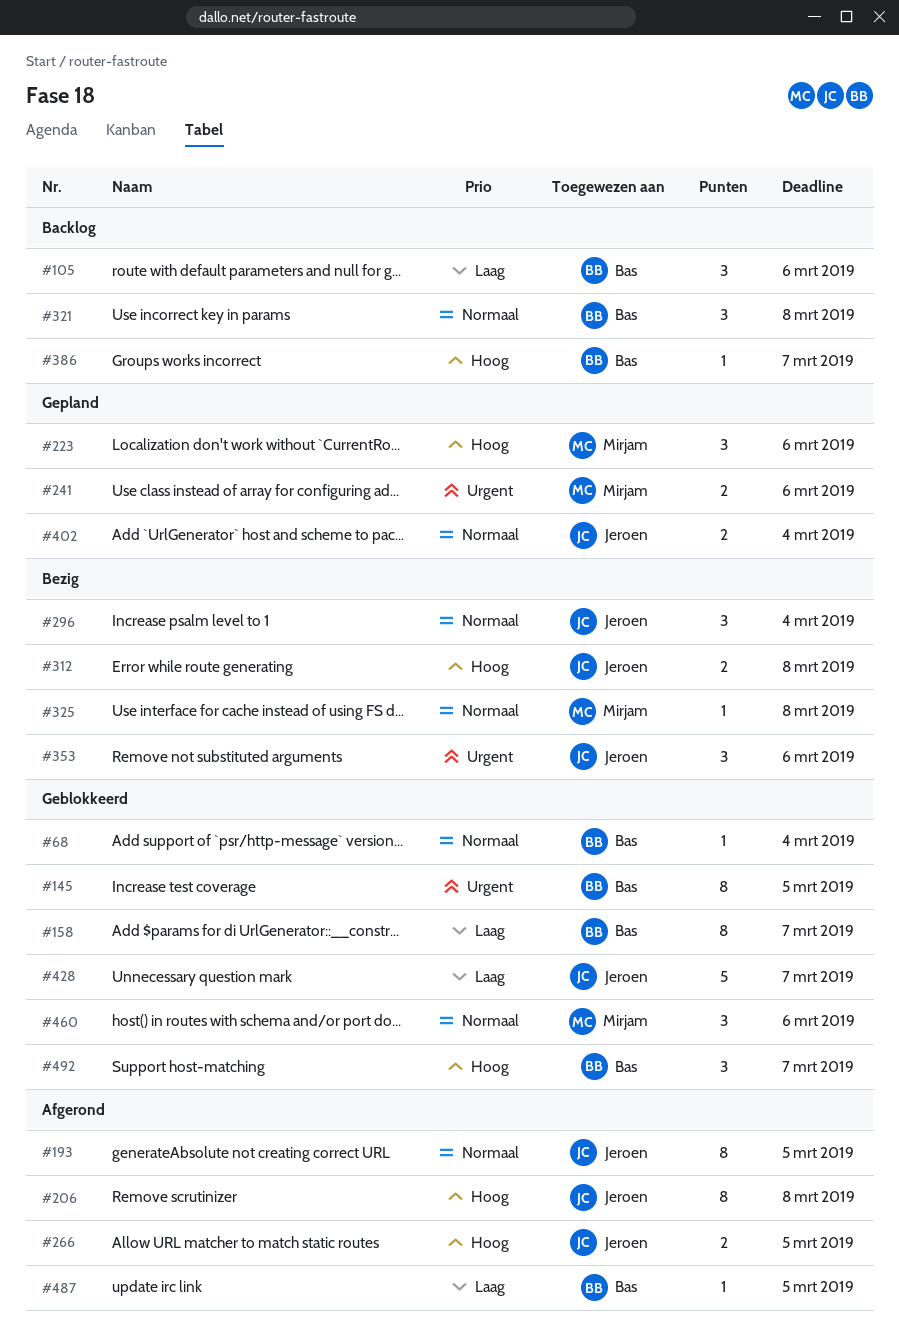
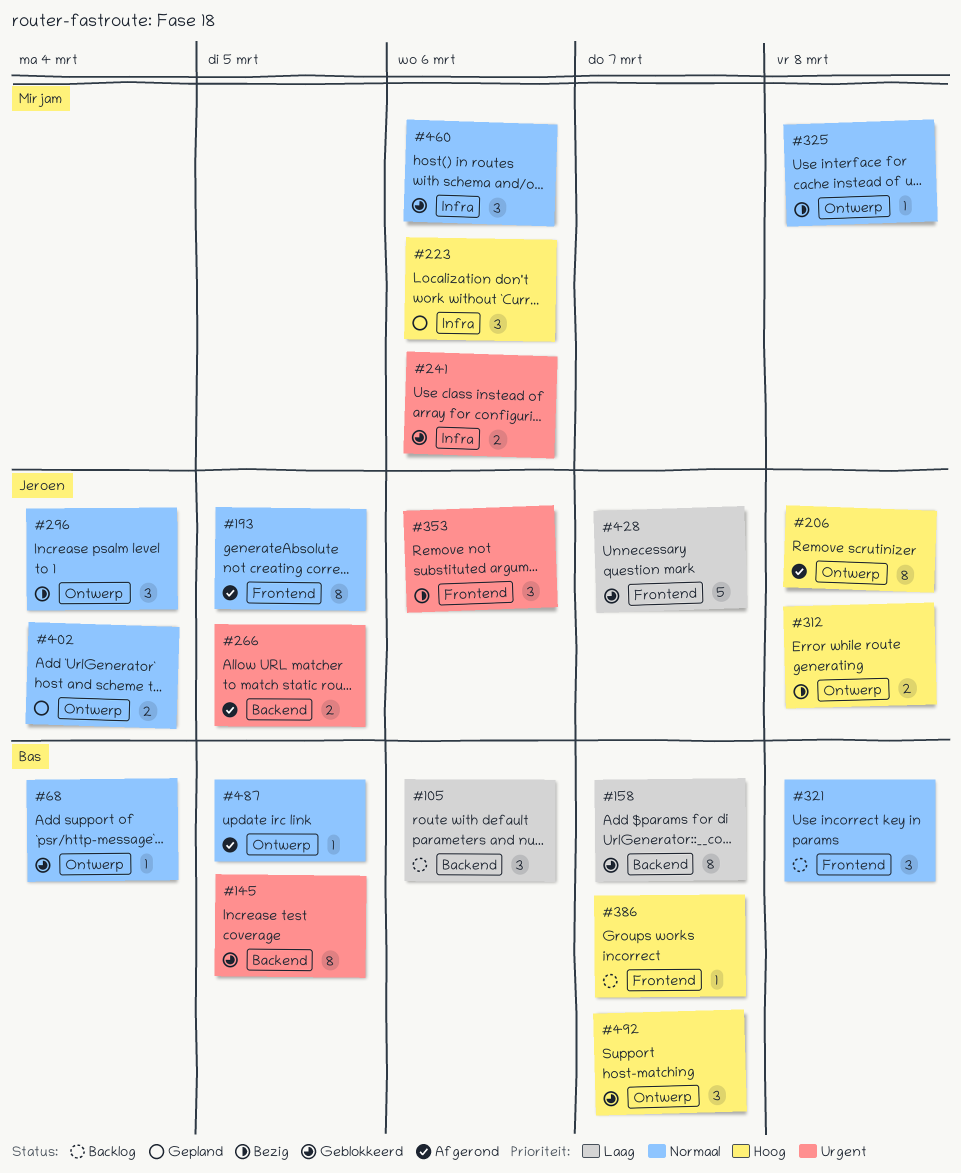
#241, status: Gepland -> Geblokkeerd
#266, priority: Hoog -> Urgent
#487, priority: Laag -> Normaal

